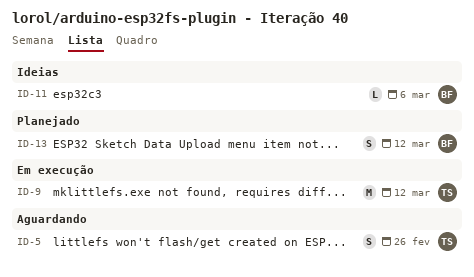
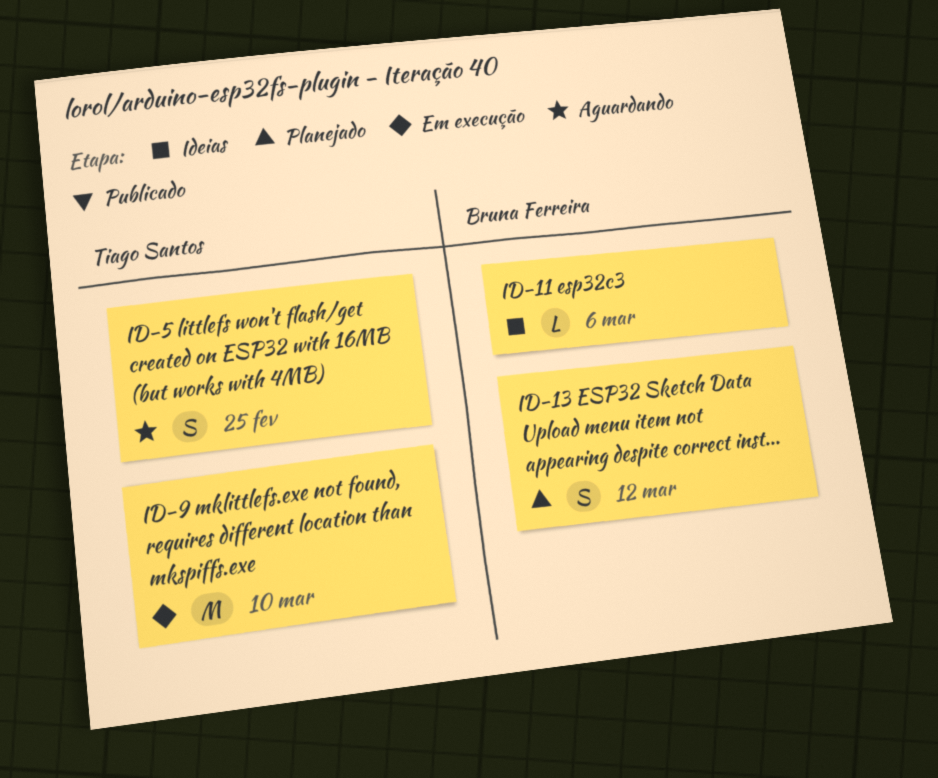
ID-5, due: Feb 26 -> Feb 25
ID-9, due: Mar 12 -> Mar 10

